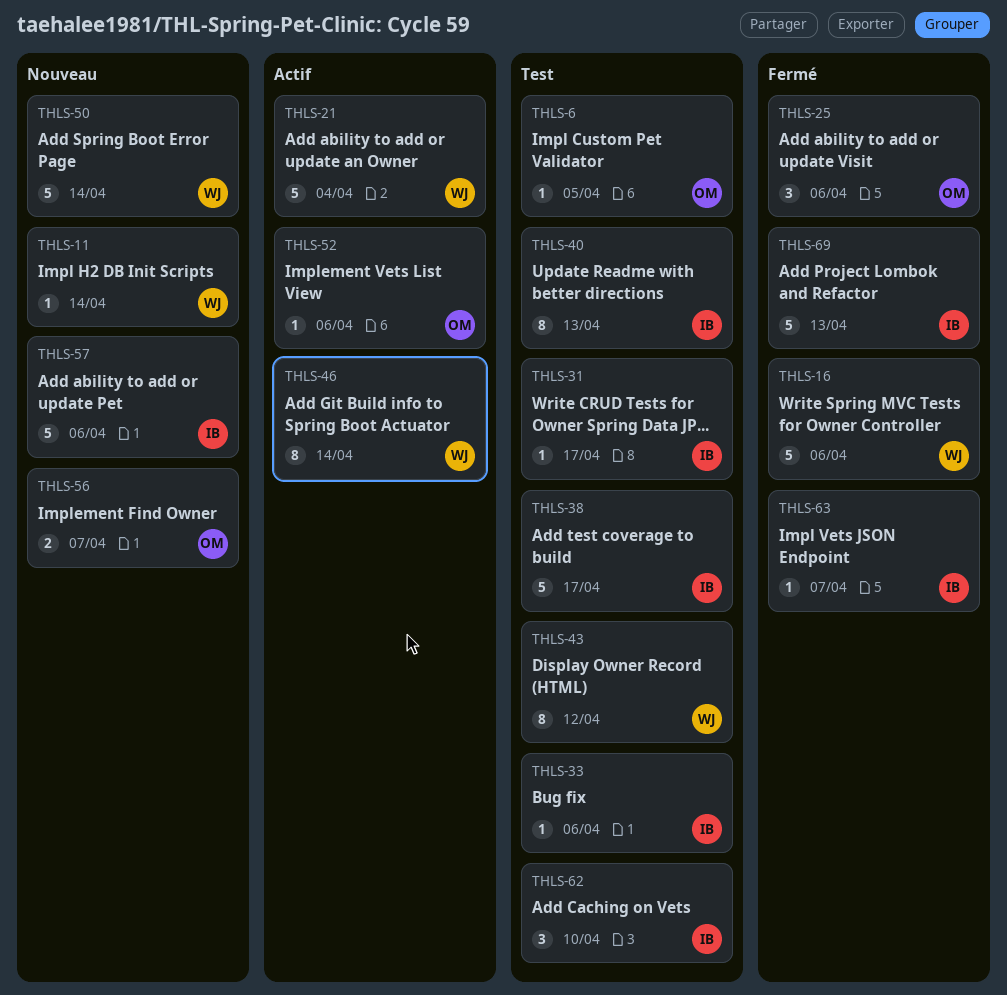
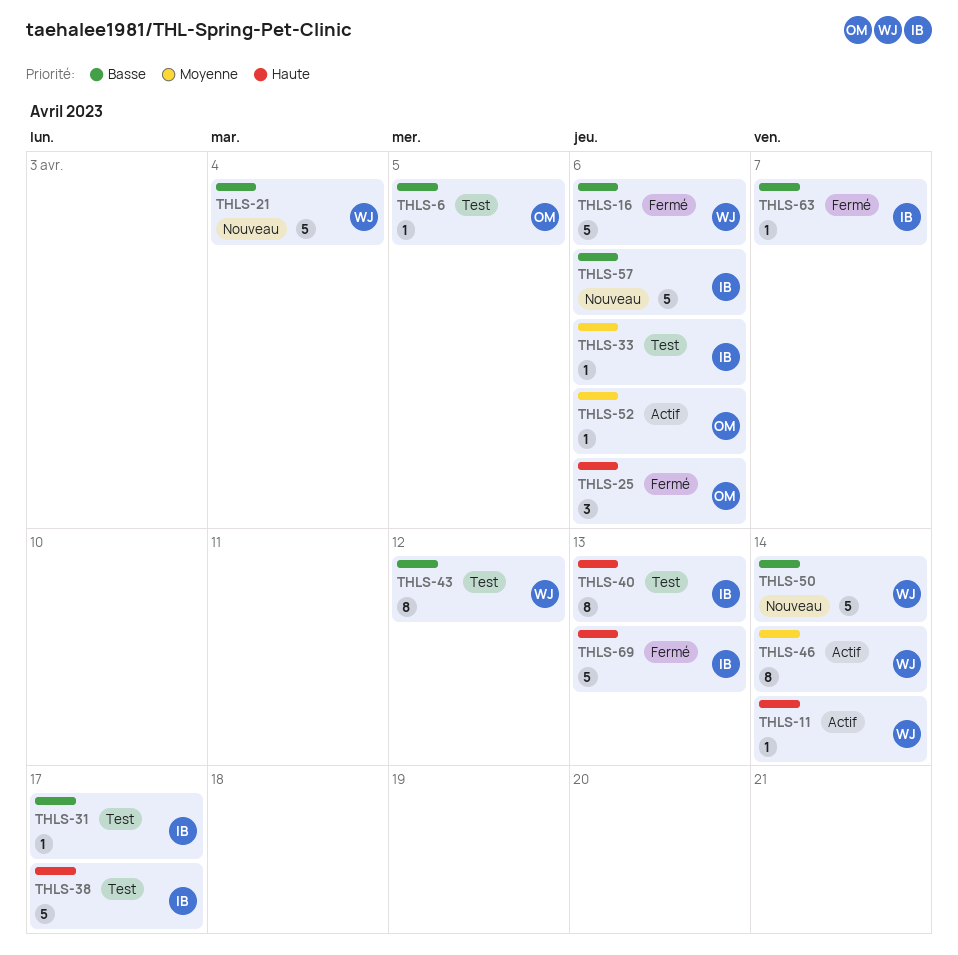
THLS-11, status: Nouveau -> Actif
THLS-21, status: Actif -> Nouveau
THLS-56: present -> none
THLS-62: present -> none

